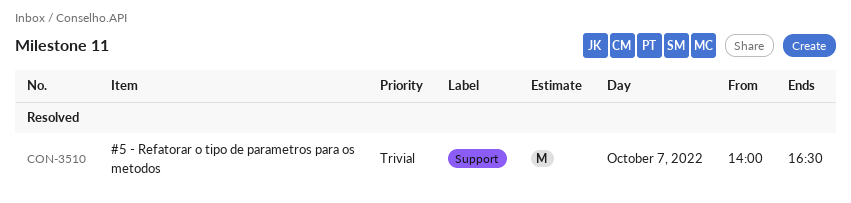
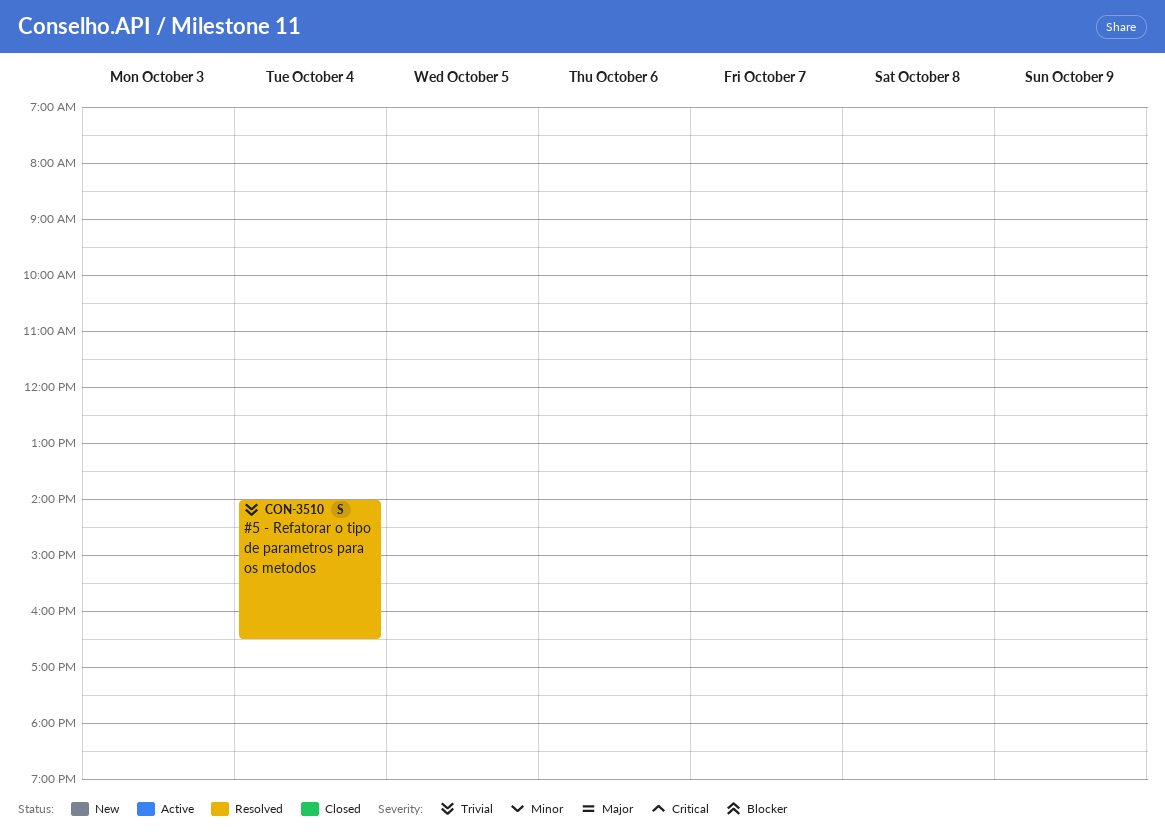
CON-3510, estimate: M -> S
CON-3510, day: Oct 7 -> Oct 4

